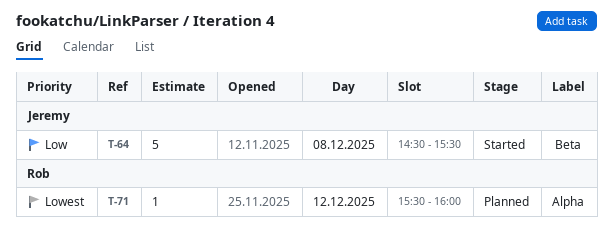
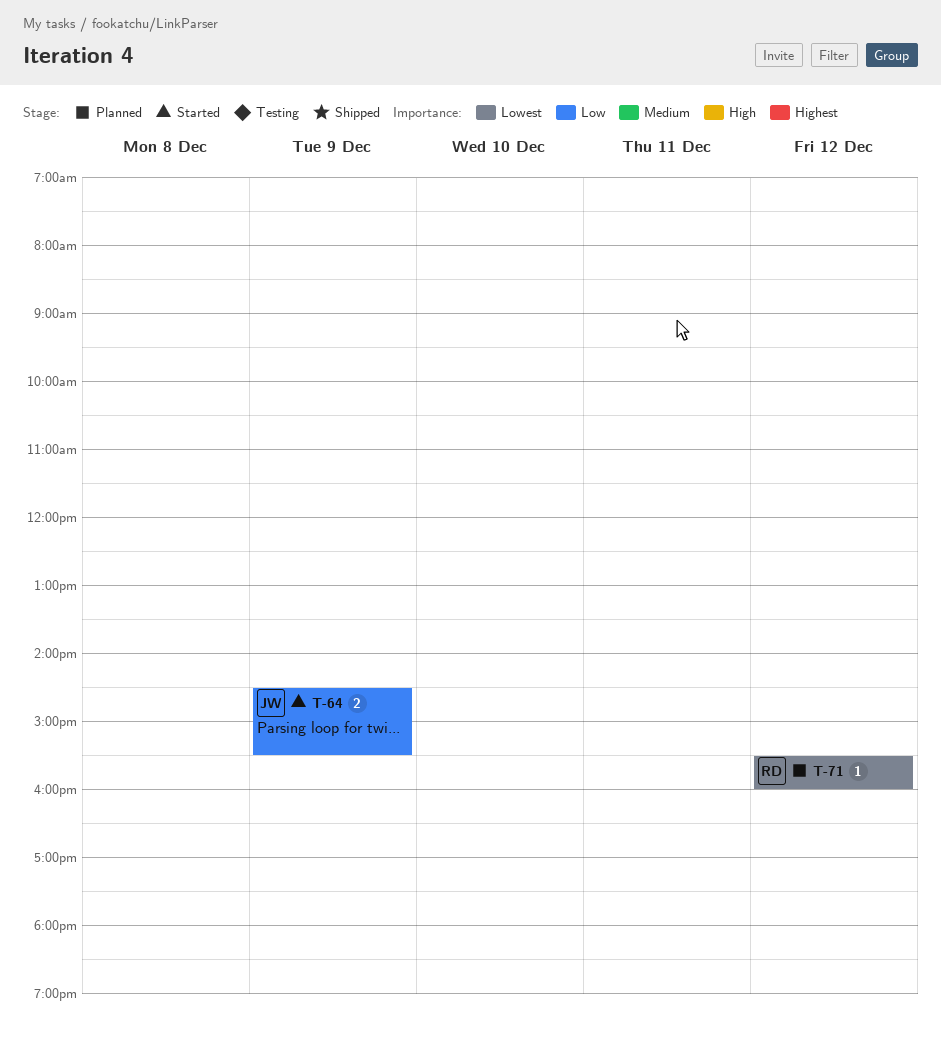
T-64, estimate: 5 -> 2
T-64, day: Dec 8 -> Dec 9

